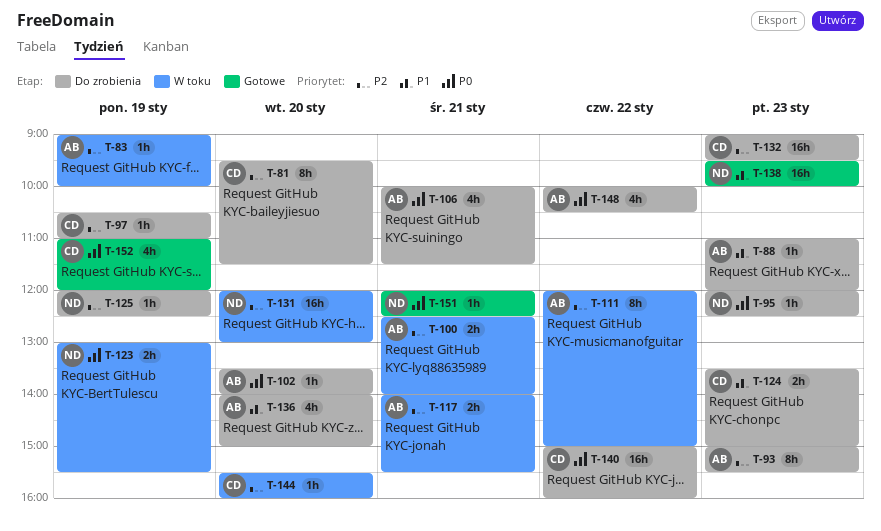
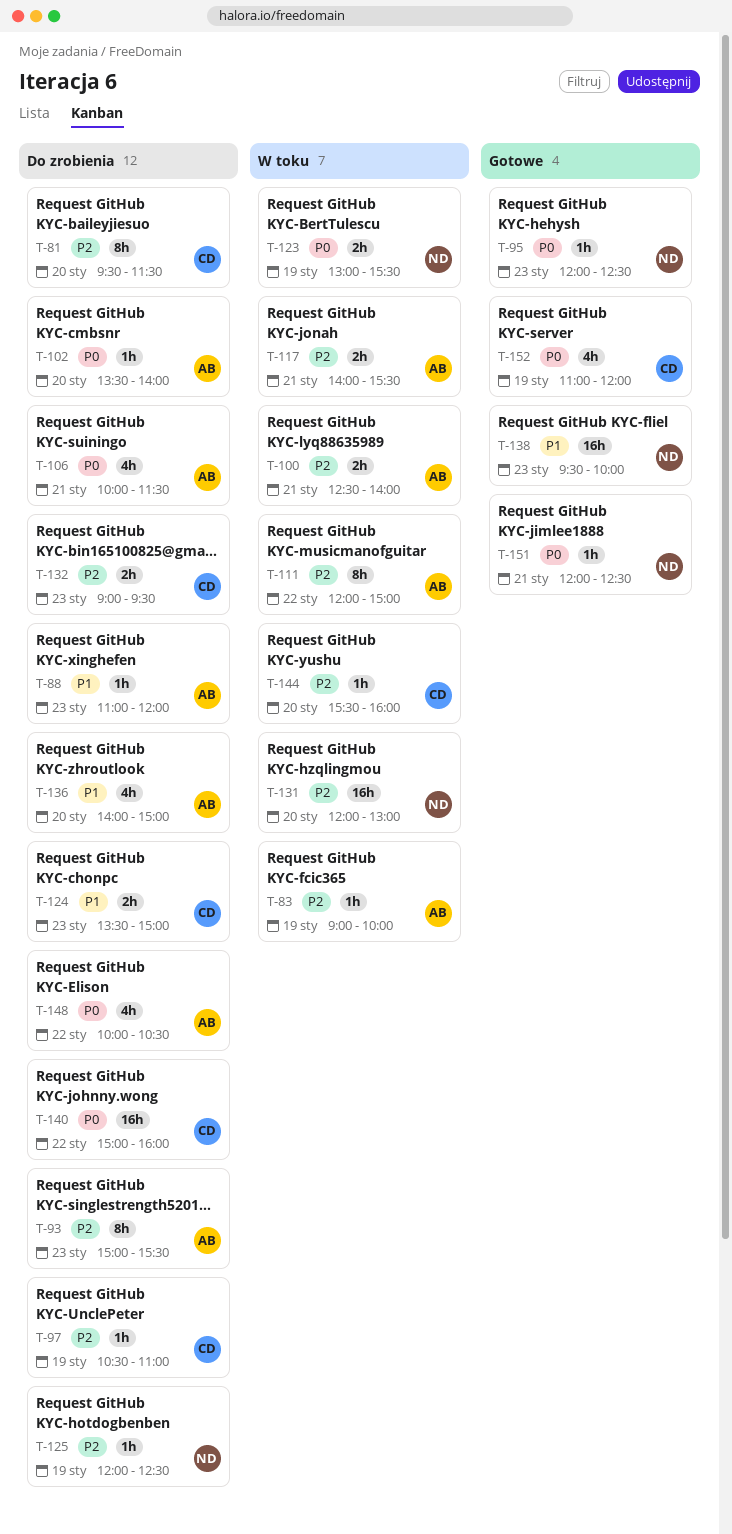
T-95, status: Do zrobienia -> Gotowe
T-132, estimate: 16h -> 2h

